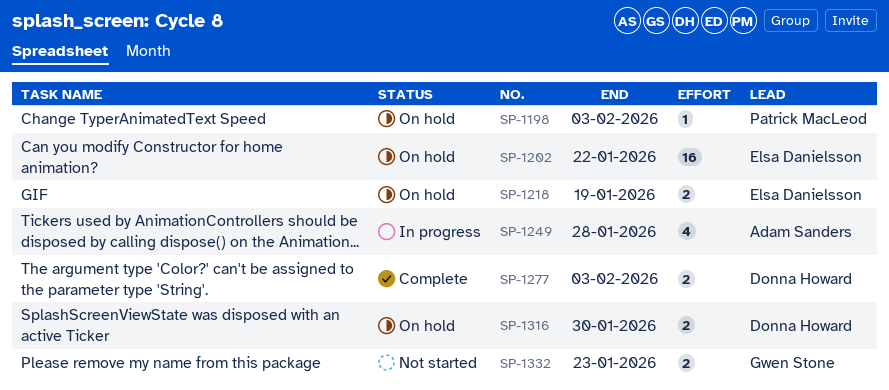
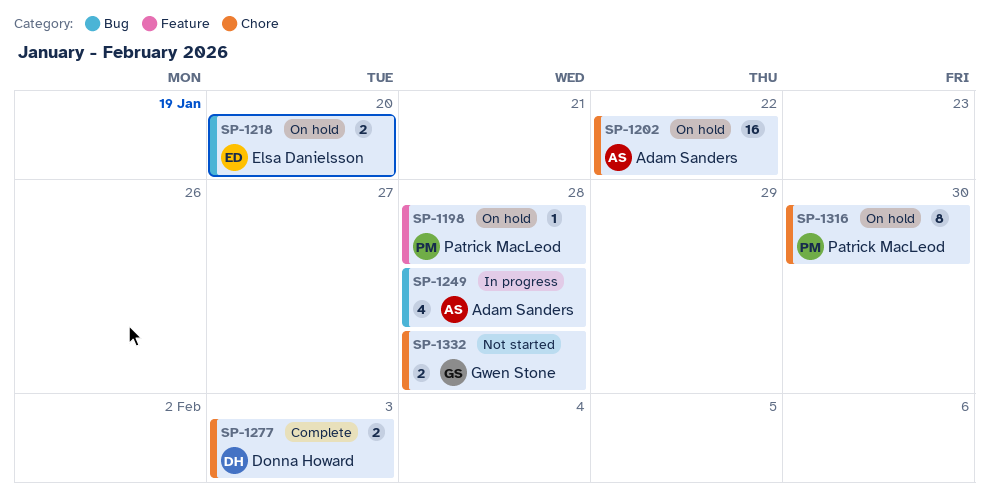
SP-1198, due: Feb 3 -> Jan 28
SP-1202, owner: Elsa Danielsson -> Adam Sanders
SP-1218, due: Jan 19 -> Jan 20
SP-1316, owner: Donna Howard -> Patrick MacLeod
SP-1316, estimate: 2 -> 8
SP-1332, due: Jan 23 -> Jan 28

